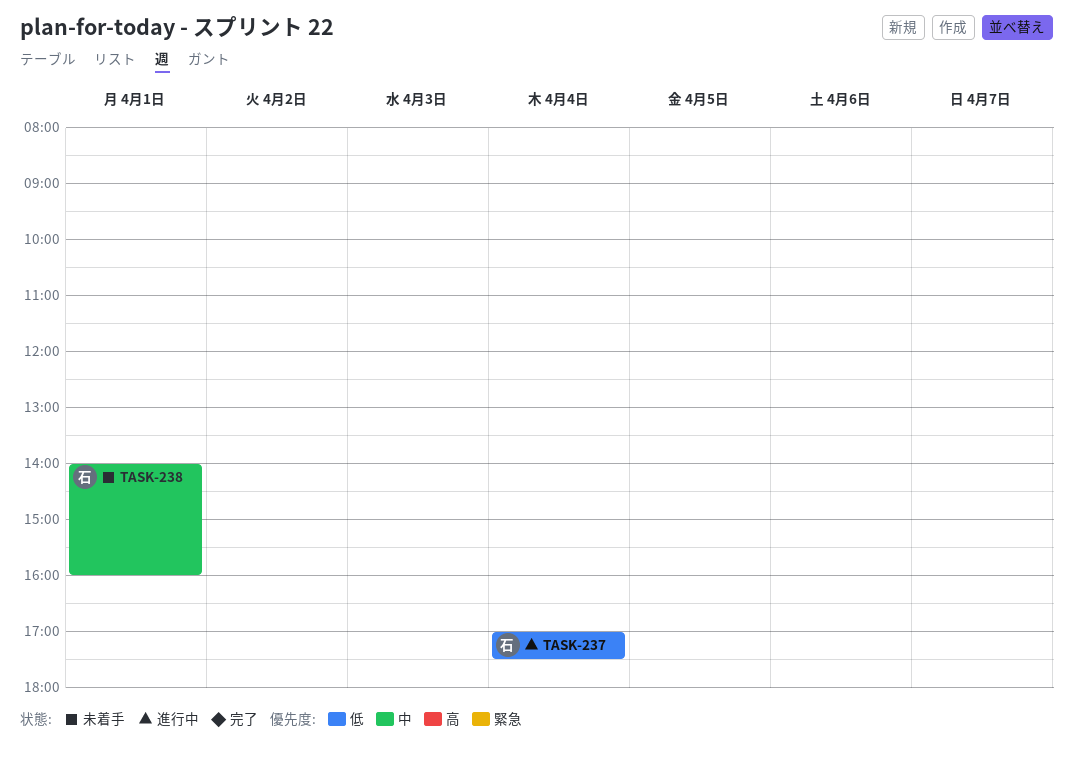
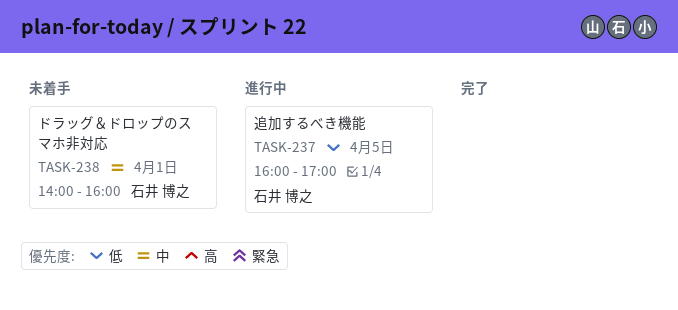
TASK-237, day: Apr 4 -> Apr 5
TASK-237, begins: 17:00 -> 16:00
TASK-237, ends: 17:30 -> 17:00

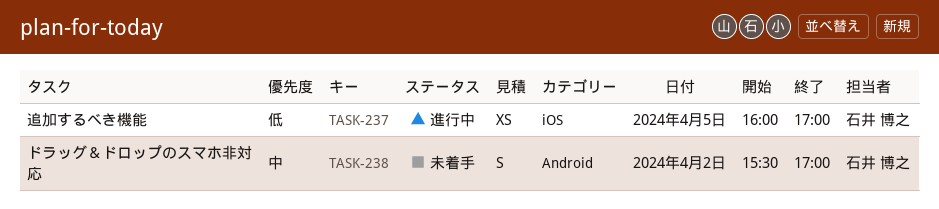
TASK-238, day: Apr 1 -> Apr 2
TASK-238, begins: 14:00 -> 15:30
TASK-238, ends: 16:00 -> 17:00

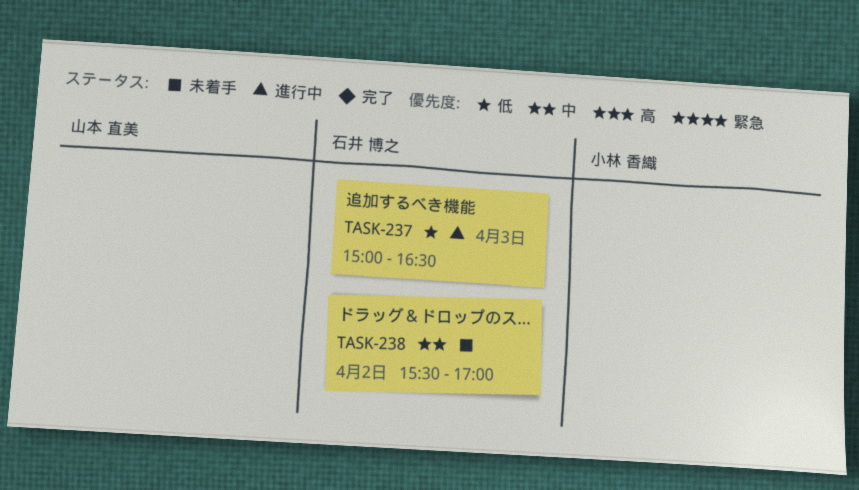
TASK-237, day: Apr 5 -> Apr 3
TASK-237, begins: 16:00 -> 15:00
TASK-237, ends: 17:00 -> 16:30

